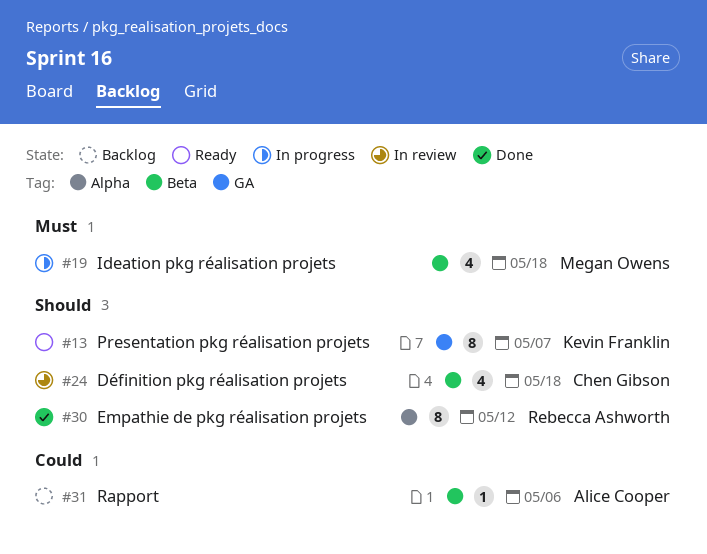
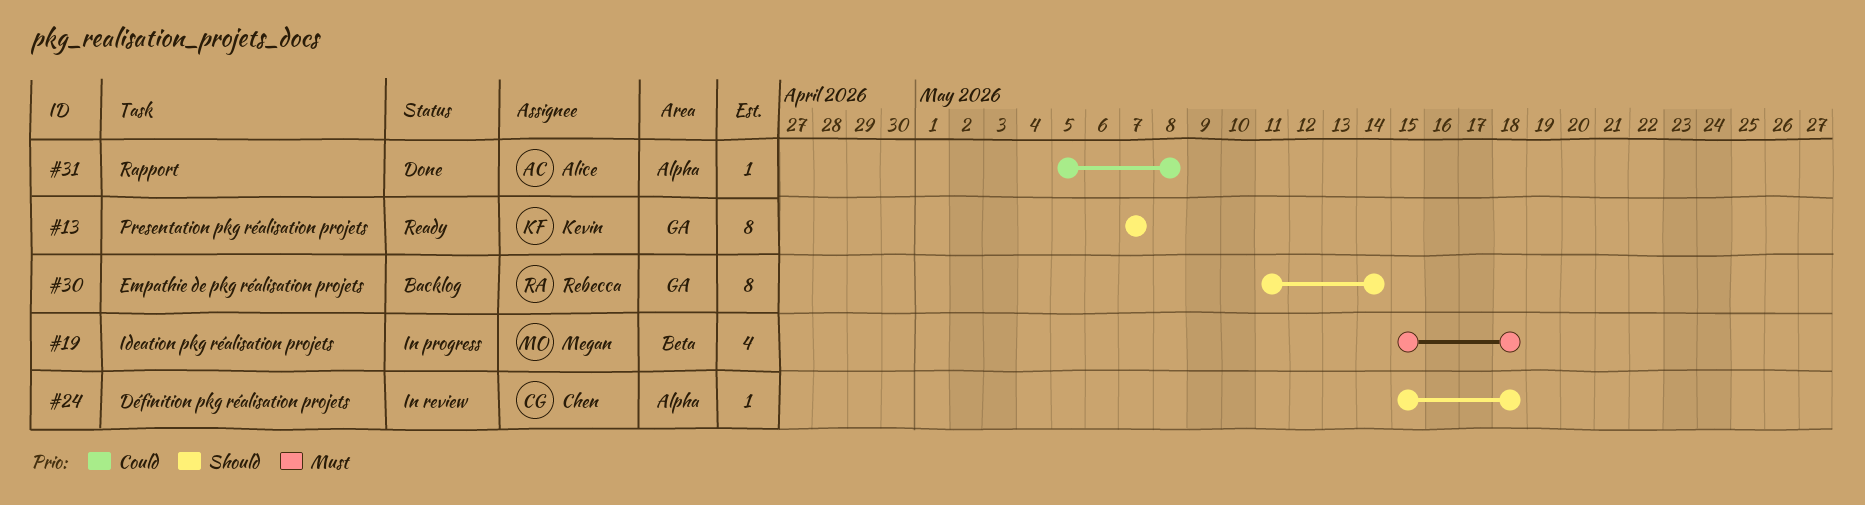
#24, label: Beta -> Alpha
#24, estimate: 4 -> 1
#30, status: Done -> Backlog
#30, label: Alpha -> GA
#30, due: May 12 -> May 14
#31, status: Backlog -> Done
#31, label: Beta -> Alpha
#31, due: May 6 -> May 8

